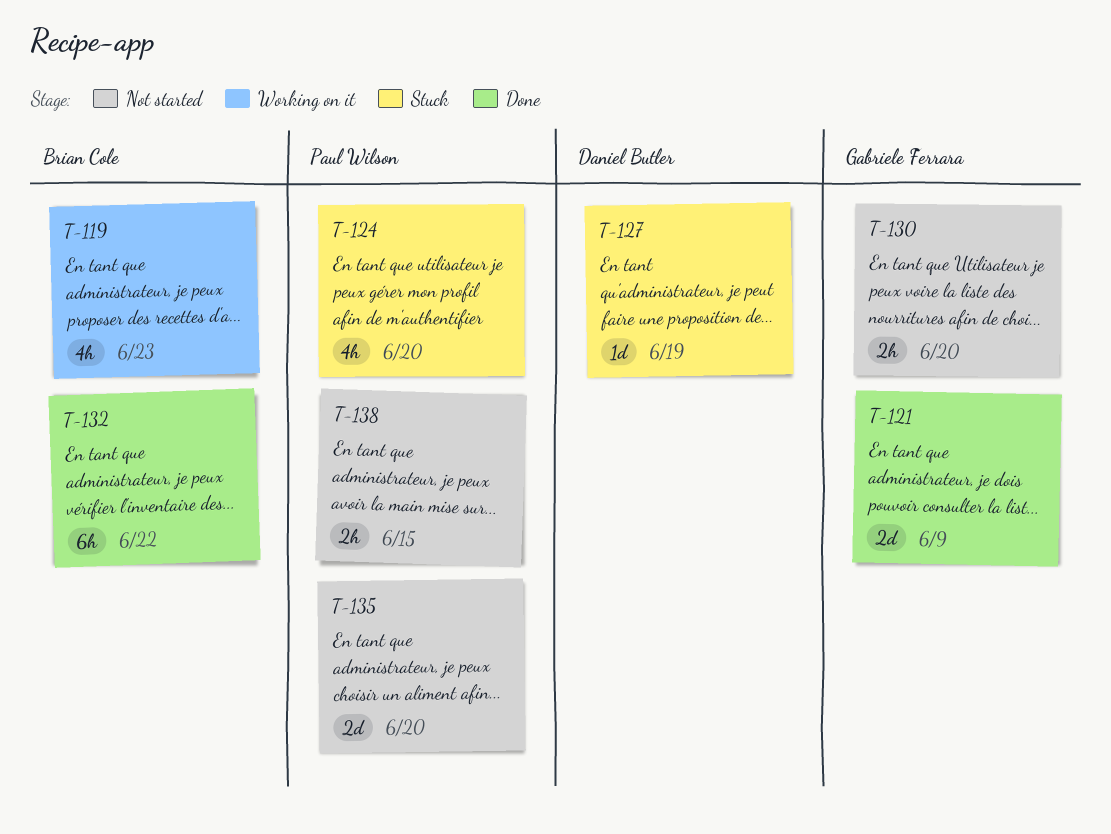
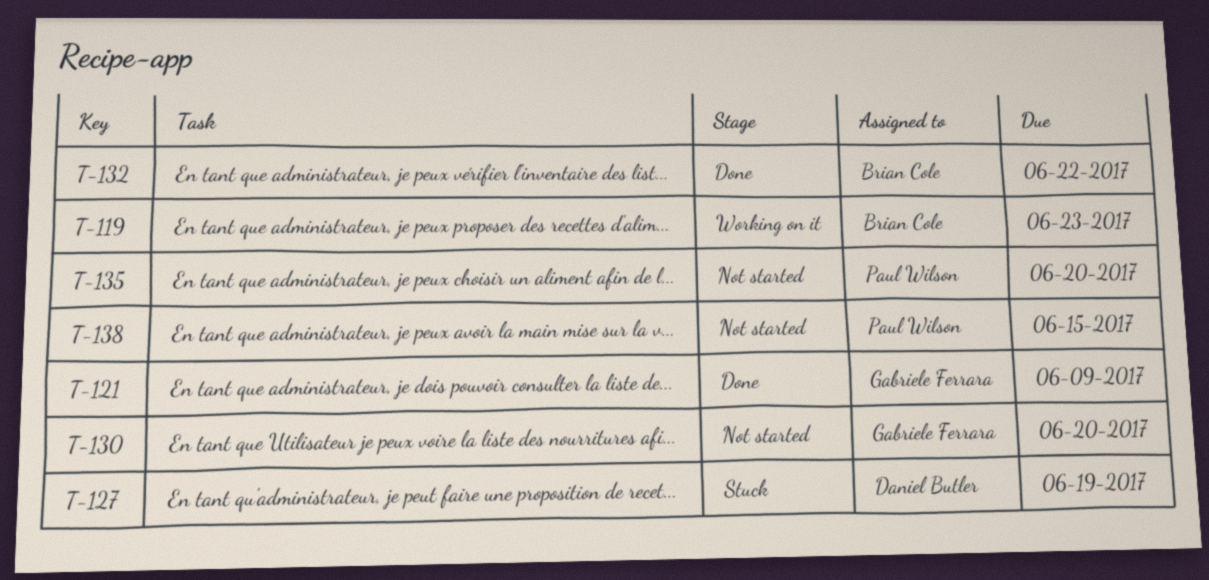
T-124: present -> none

